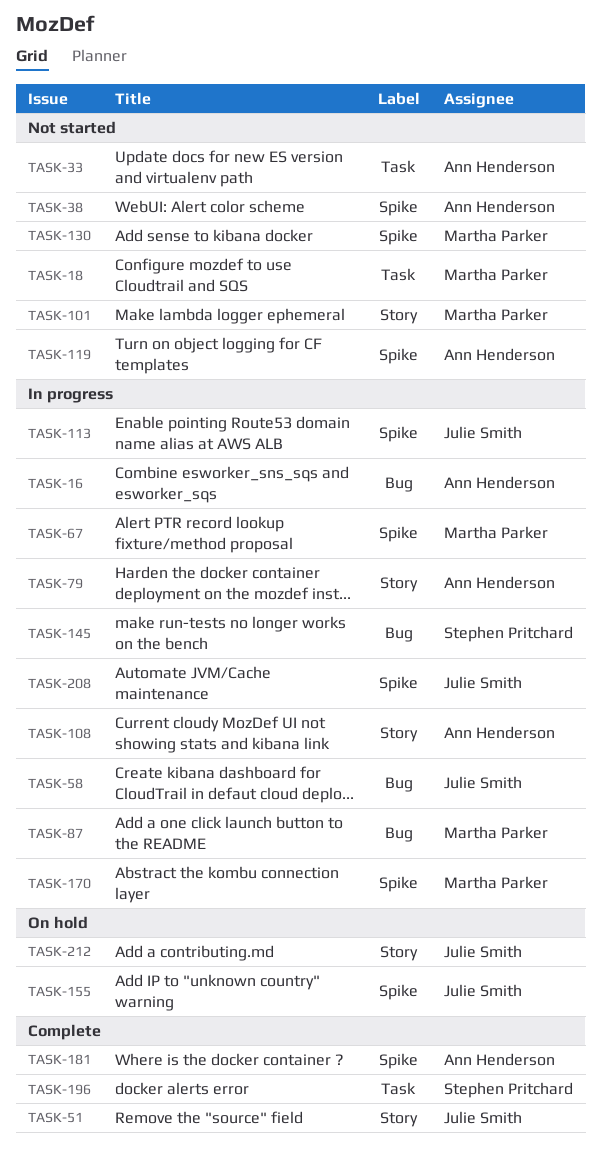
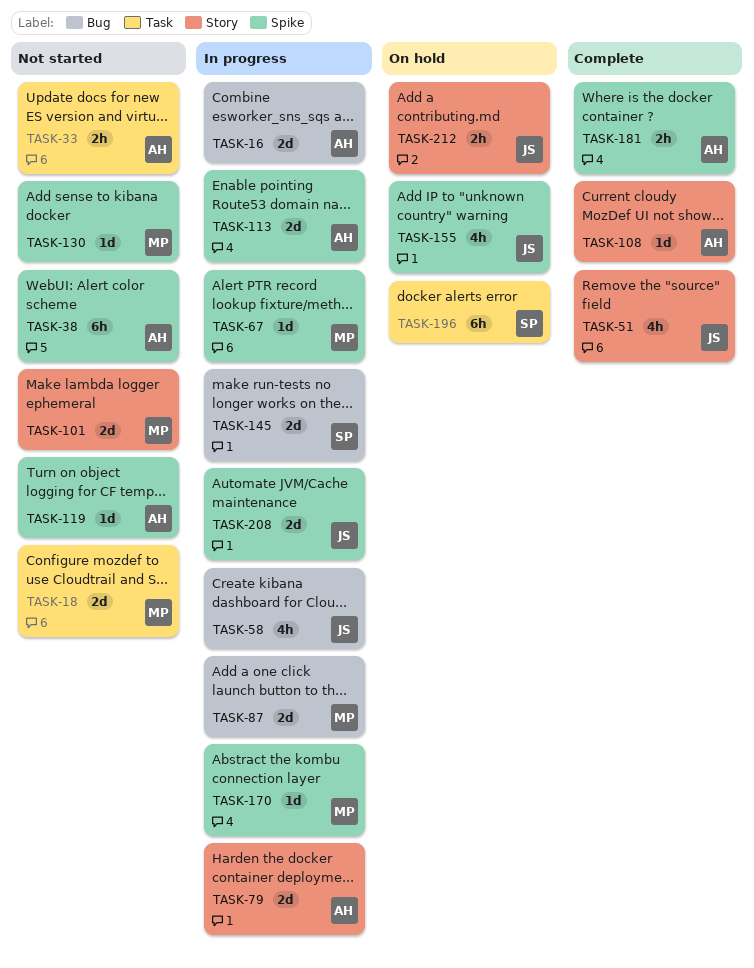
TASK-108, status: In progress -> Complete
TASK-113, owner: Julie Smith -> Ann Henderson
TASK-196, status: Complete -> On hold

